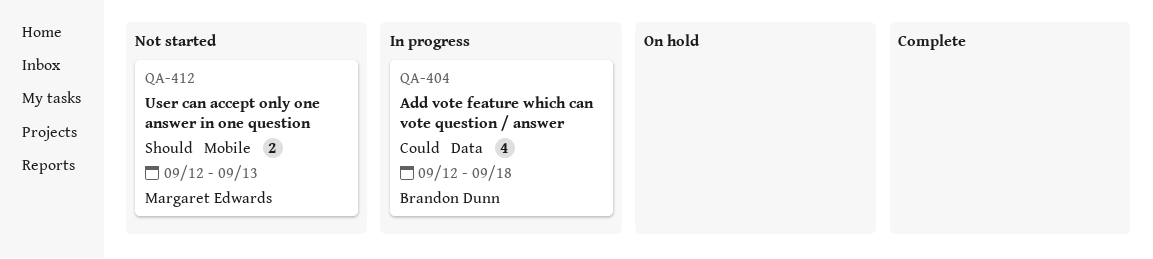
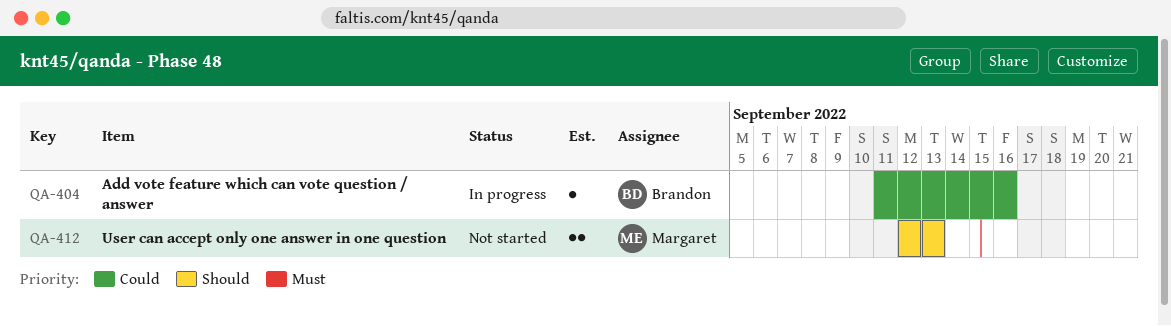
QA-404, estimate: 4 -> 1
QA-404, start: Sep 12 -> Sep 11
QA-404, due: Sep 18 -> Sep 16

